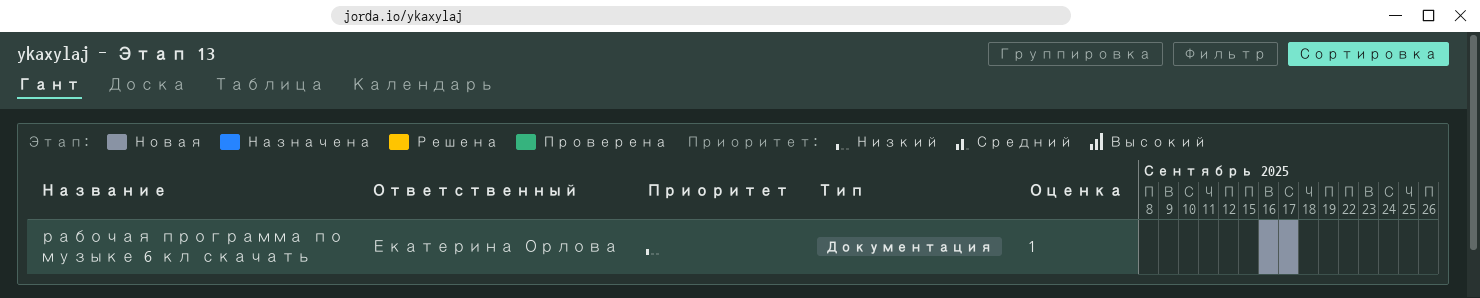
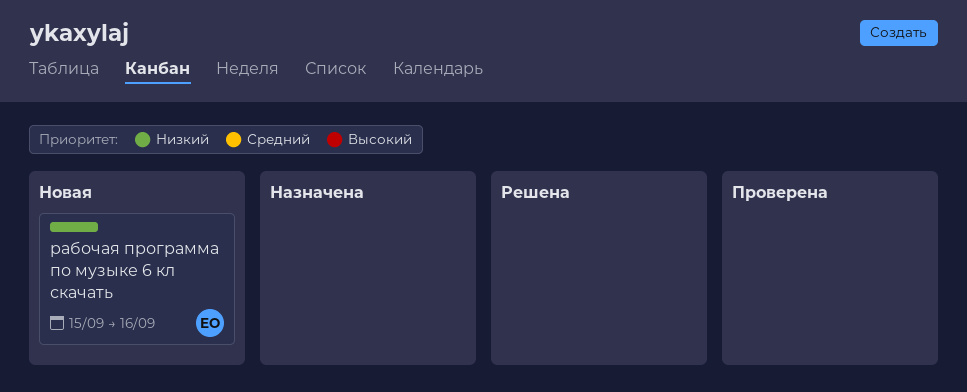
рабочая программа по музыке 6 кл скачать, start: Sep 16 -> Sep 15
рабочая программа по музыке 6 кл скачать, due: Sep 17 -> Sep 16

